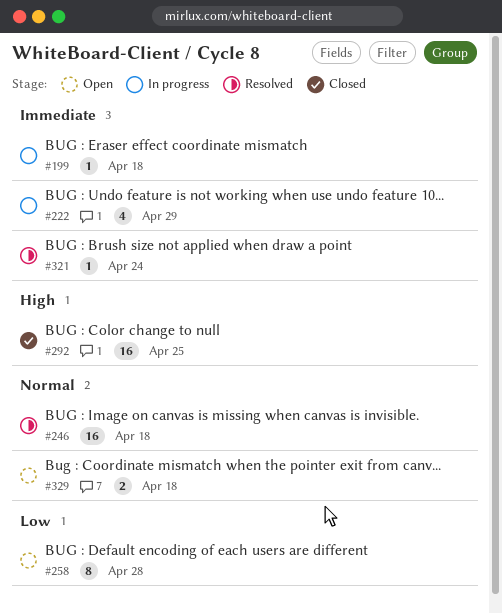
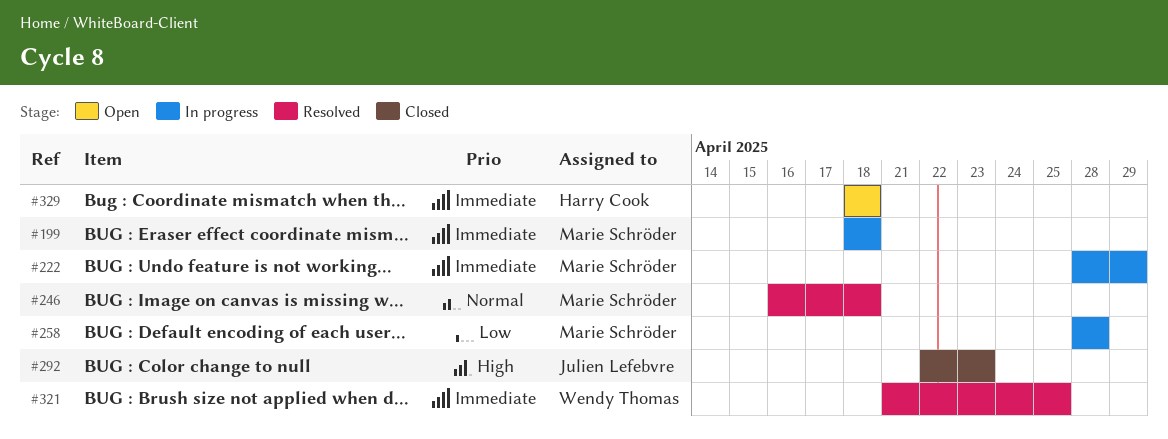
#258, status: Open -> In progress
#292, due: Apr 25 -> Apr 23
#321, due: Apr 24 -> Apr 25
#329, priority: Normal -> Immediate

